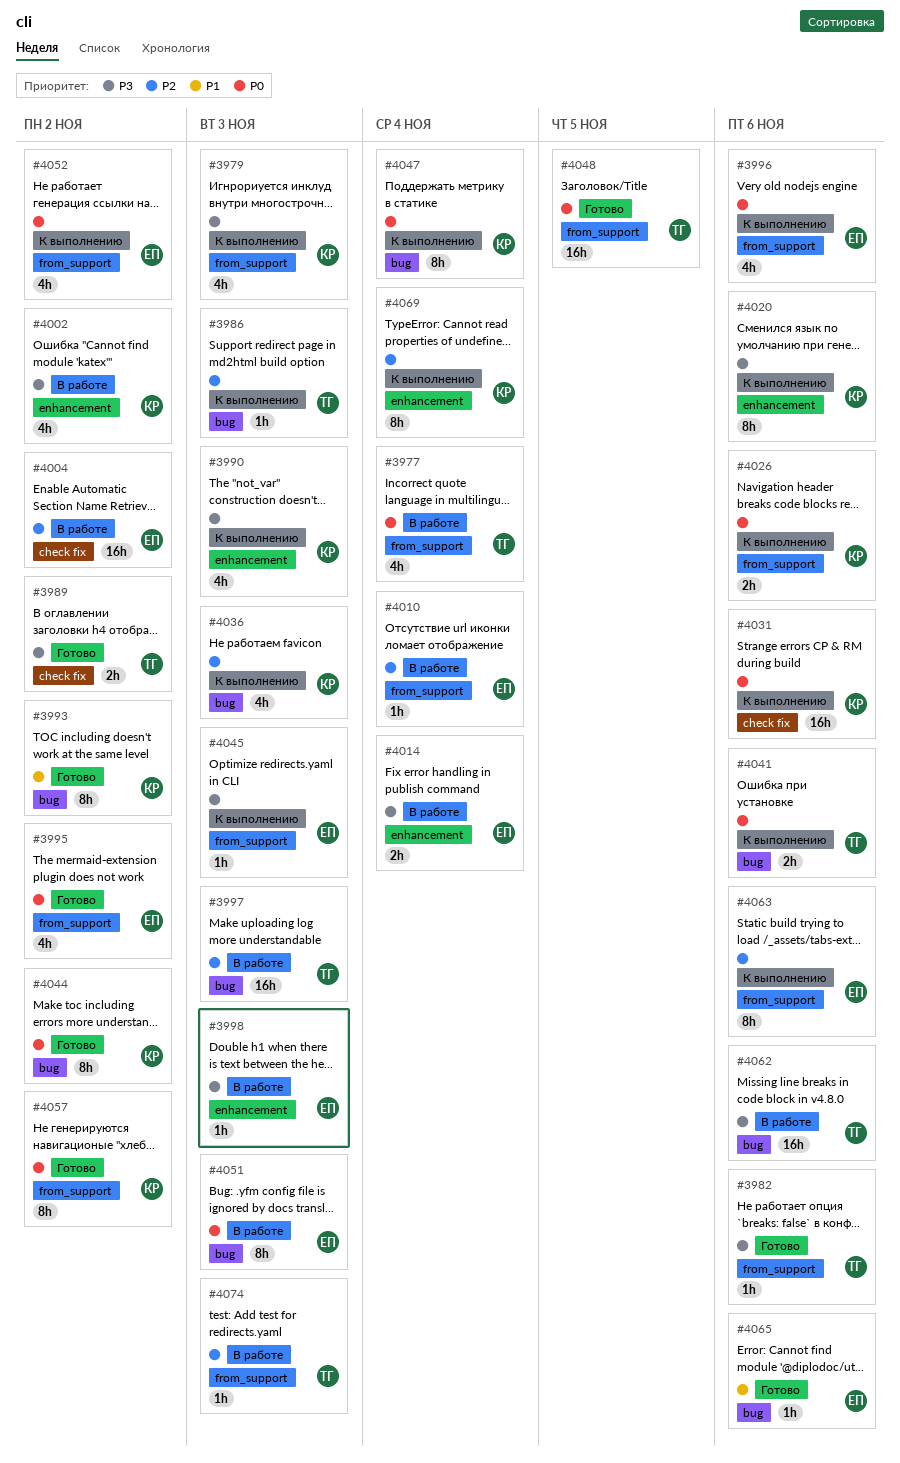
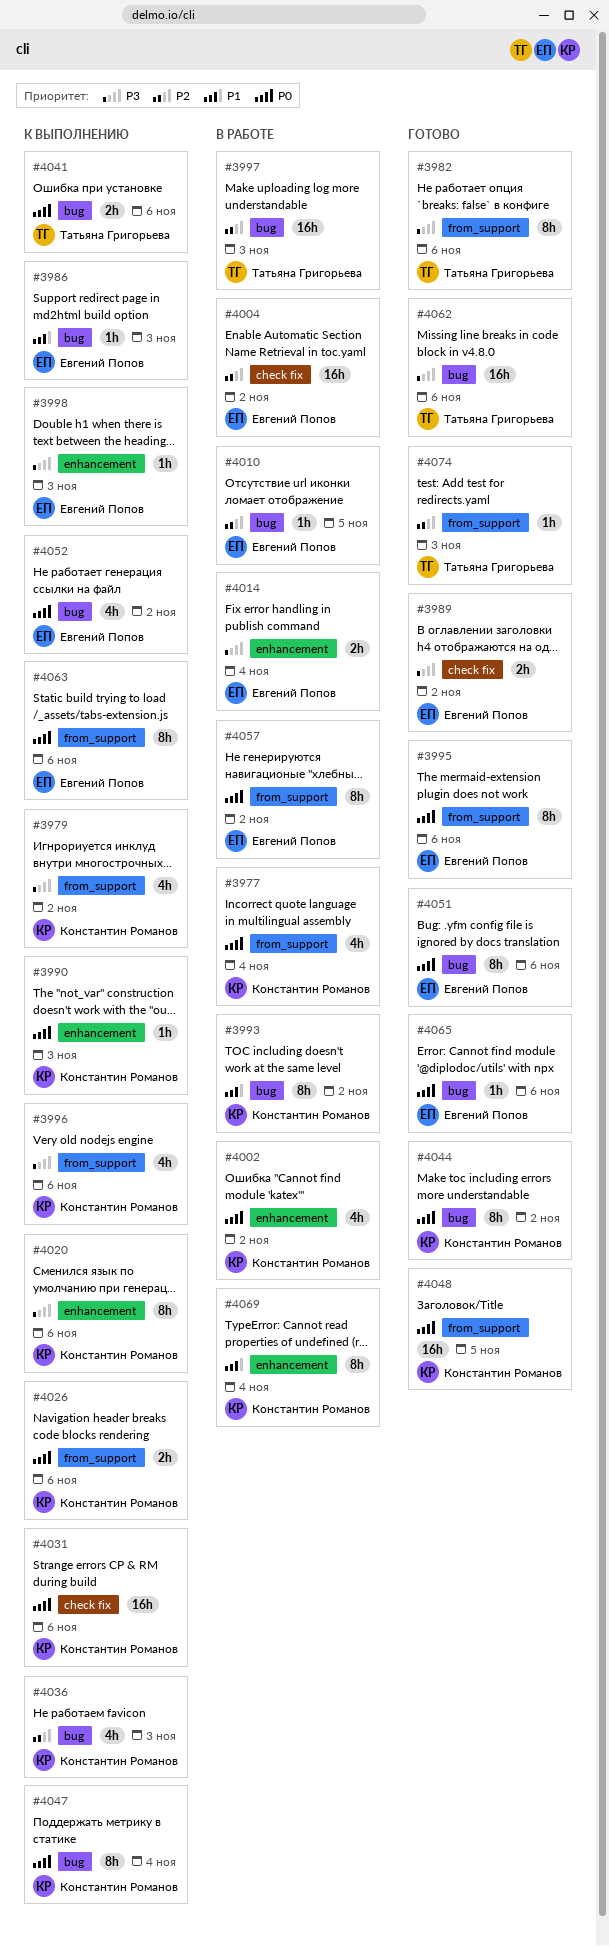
#3977, owner: Татьяна Григорьева -> Константин Романов
#3979, due: Nov 3 -> Nov 2
#3982, estimate: 1h -> 8h
#3986, owner: Татьяна Григорьева -> Евгений Попов
#3986, priority: P2 -> P1
#3989, owner: Татьяна Григорьева -> Евгений Попов
#3990, priority: P3 -> P0
#3990, estimate: 4h -> 1h
#3993, status: Готово -> В работе
#3995, estimate: 4h -> 8h
#3995, due: Nov 2 -> Nov 6
#3996, owner: Евгений Попов -> Константин Романов
#3996, priority: P0 -> P3
#3998, status: В работе -> К выполнению
#4002, priority: P3 -> P0
#4010, label: from_support -> bug
#4010, due: Nov 4 -> Nov 5
#4045: present -> none
#4048, owner: Татьяна Григорьева -> Константин Романов
#4051, status: В работе -> Готово
#4051, due: Nov 3 -> Nov 6
#4052, label: from_support -> bug
#4057, status: Готово -> В работе
#4057, owner: Константин Романов -> Евгений Попов
#4062, status: В работе -> Готово
#4063, priority: P2 -> P0
#4065, priority: P1 -> P0
#4069, status: К выполнению -> В работе
#4069, priority: P2 -> P1
#4074, status: В работе -> Готово

